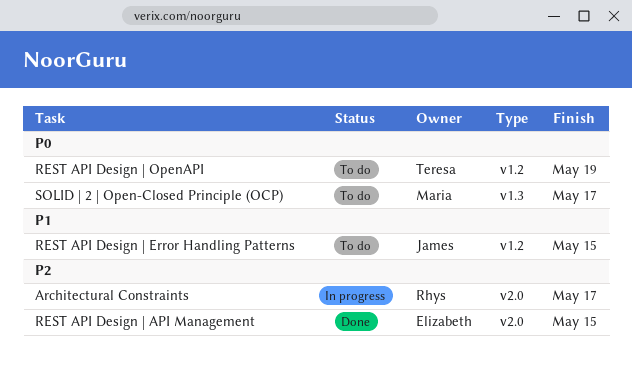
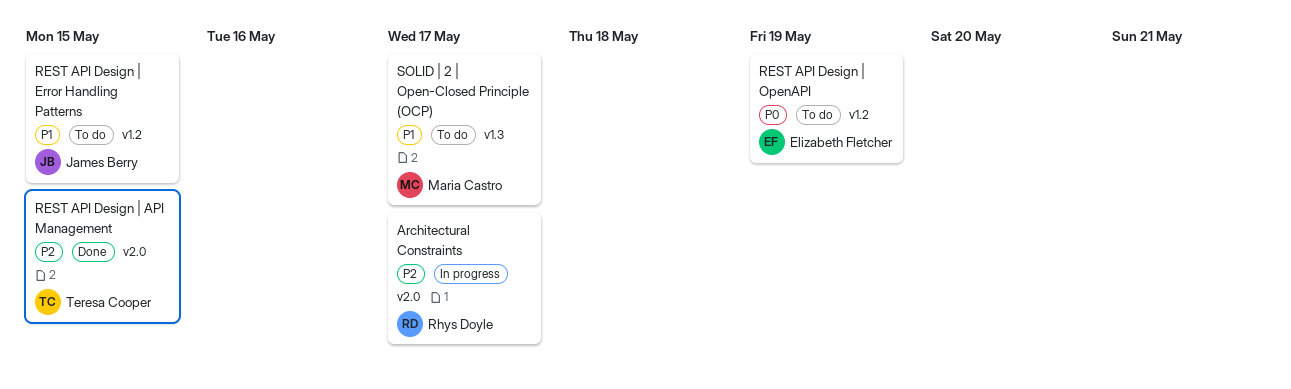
REST API Design | API Management, owner: Elizabeth Fletcher -> Teresa Cooper
REST API Design | OpenAPI, owner: Teresa Cooper -> Elizabeth Fletcher
SOLID | 2 | Open-Closed Principle (OCP), priority: P0 -> P1

